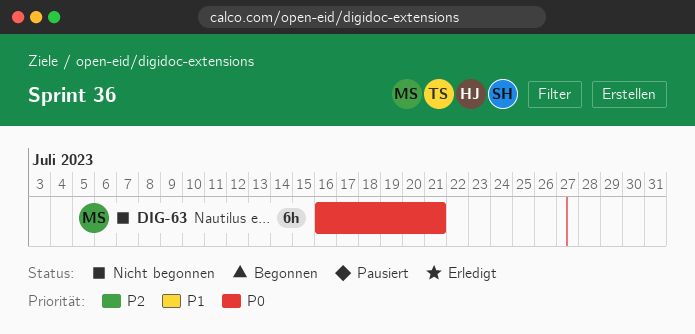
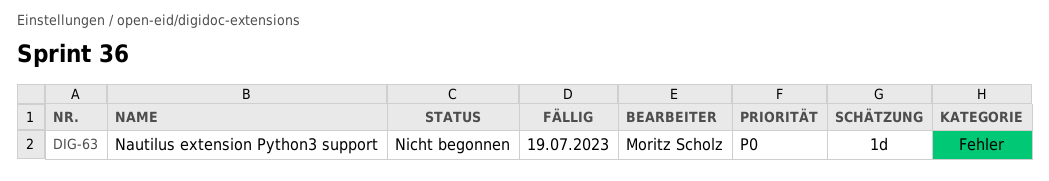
DIG-63, estimate: 6h -> 1d
DIG-63, due: Jul 21 -> Jul 19

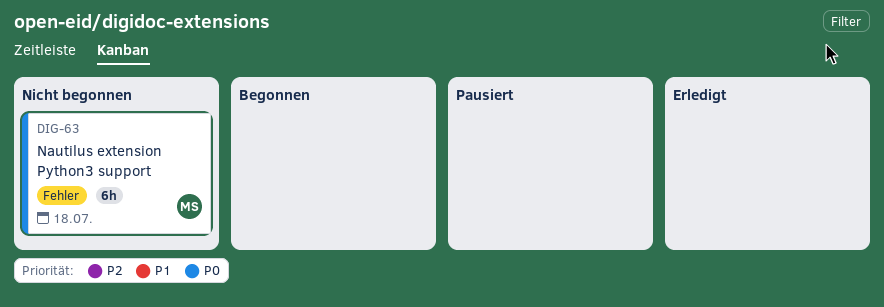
DIG-63, estimate: 1d -> 6h
DIG-63, due: Jul 19 -> Jul 18

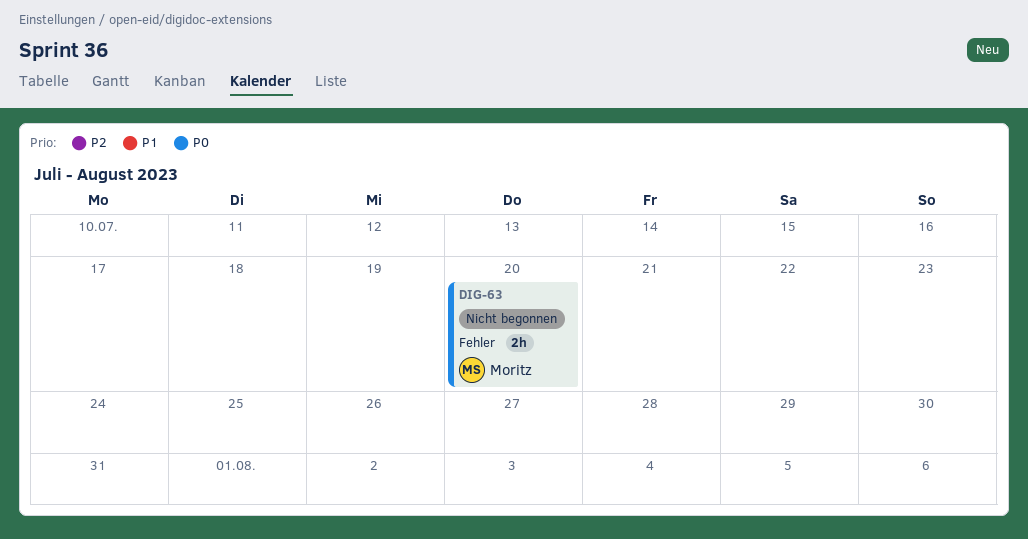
DIG-63, estimate: 6h -> 2h
DIG-63, due: Jul 18 -> Jul 20

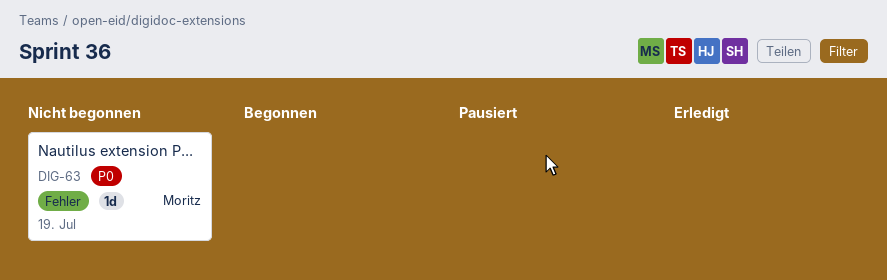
DIG-63, estimate: 2h -> 1d
DIG-63, due: Jul 20 -> Jul 19

